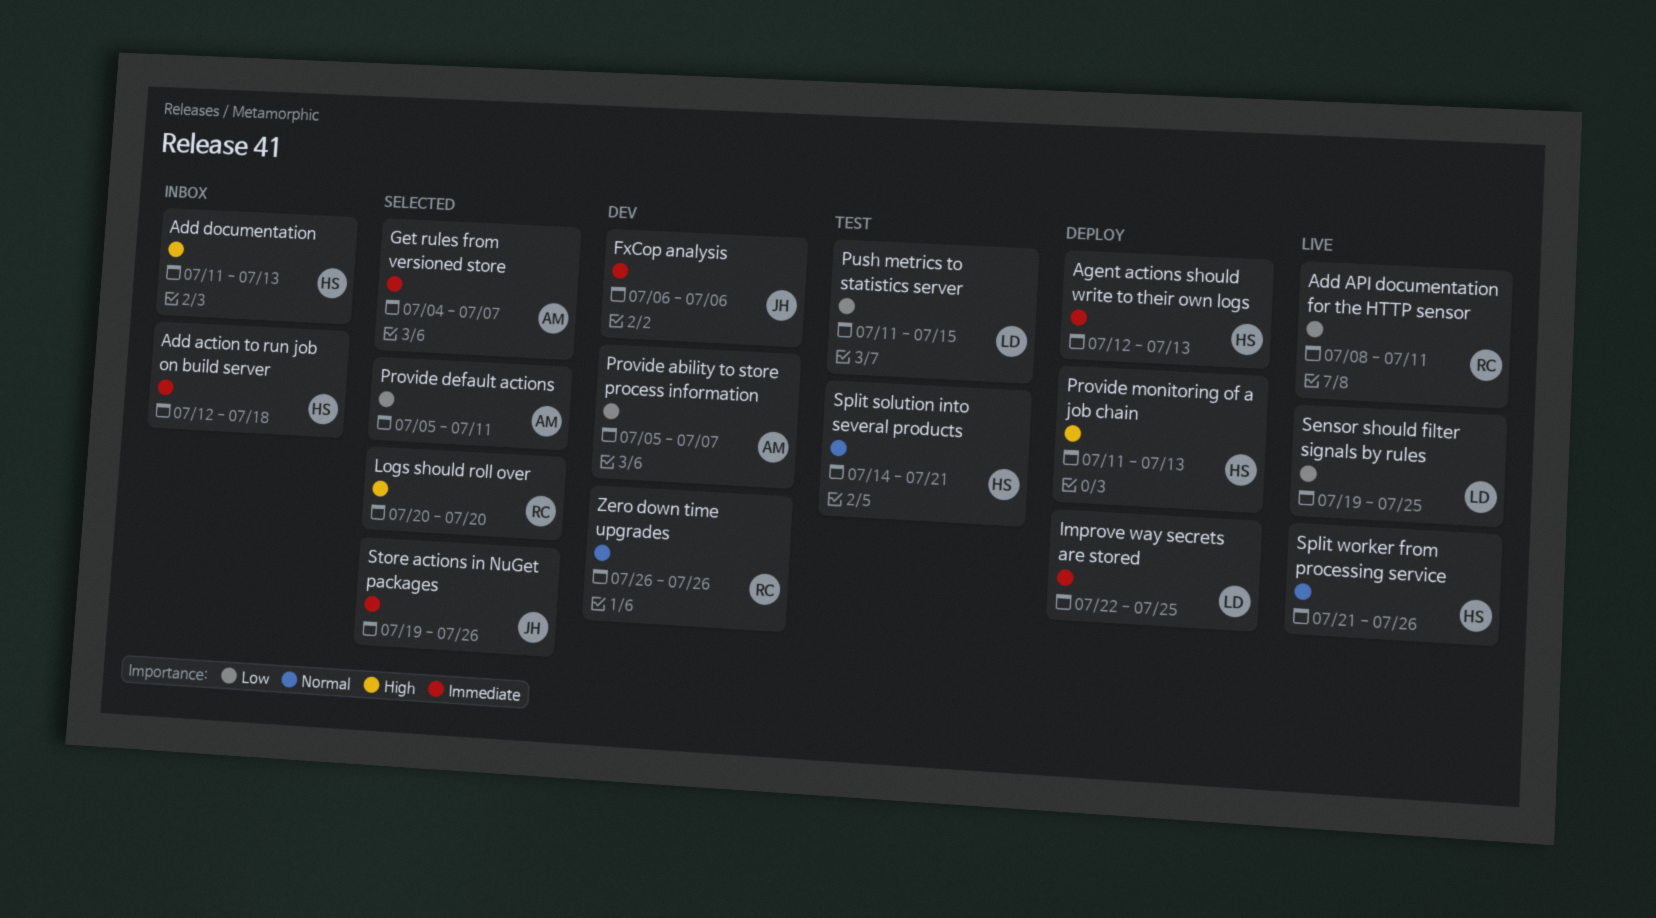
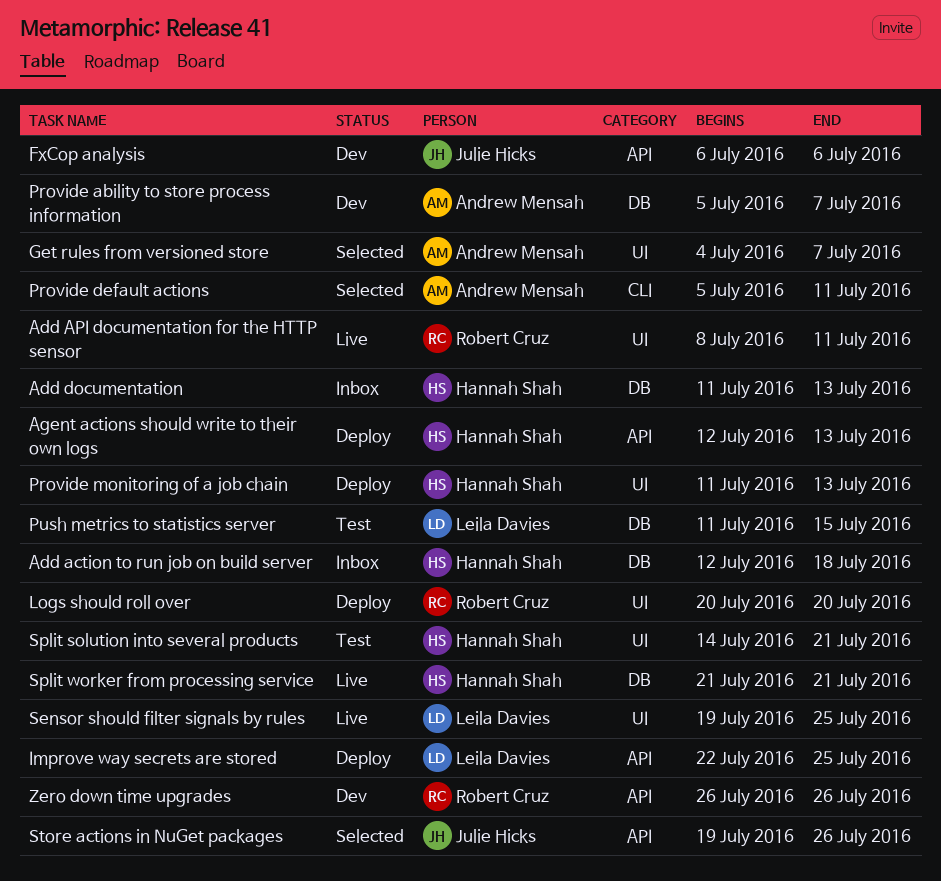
Logs should roll over, status: Selected -> Deploy
Split worker from processing service, due: Jul 26 -> Jul 21

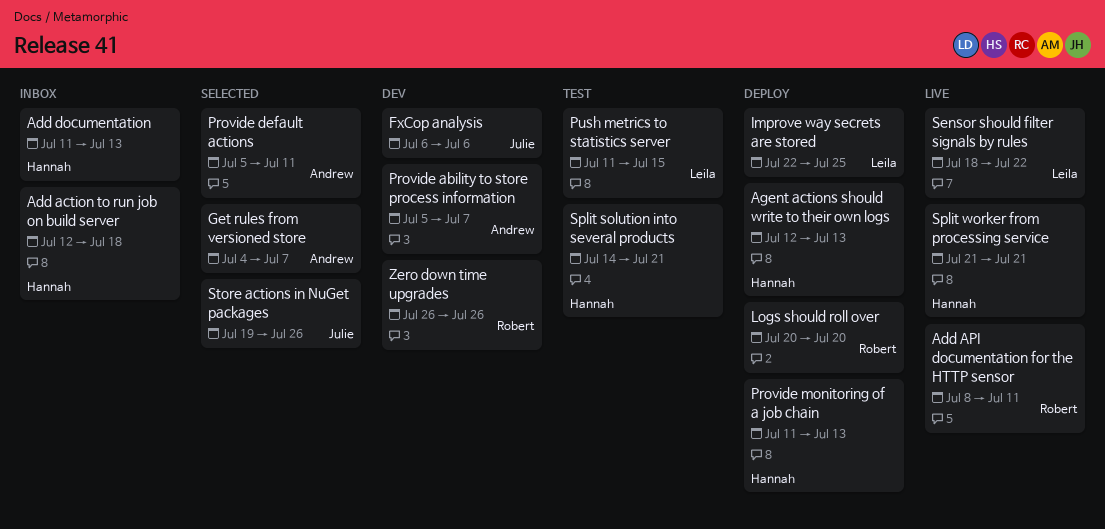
Sensor should filter signals by rules, start: Jul 19 -> Jul 18
Sensor should filter signals by rules, due: Jul 25 -> Jul 22

